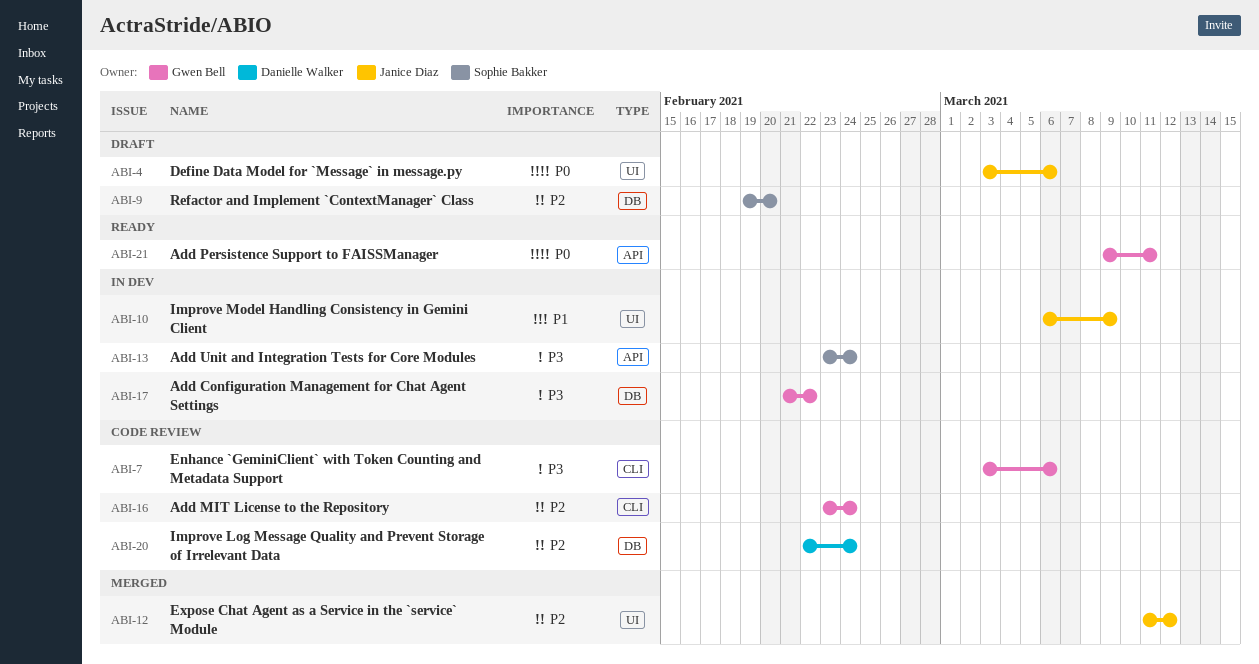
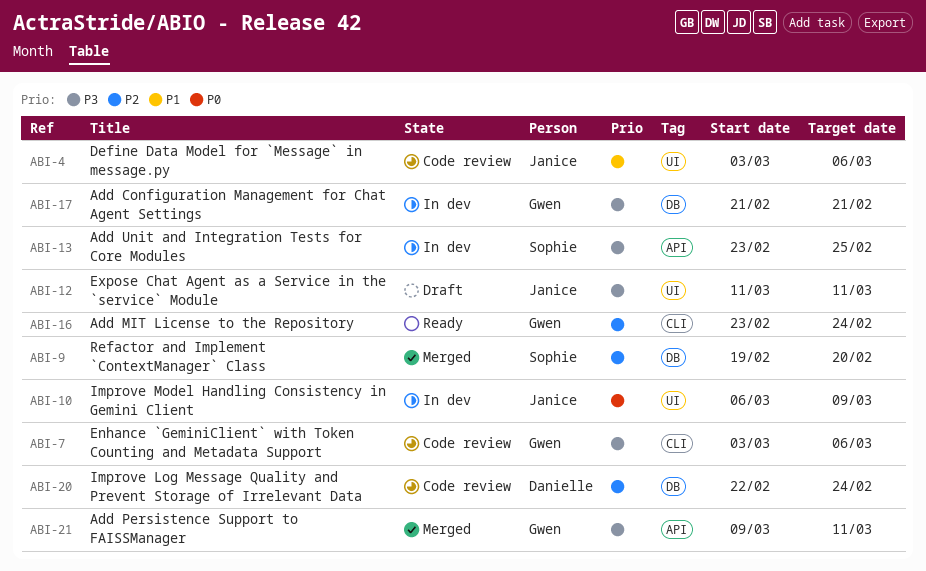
ABI-4, status: Draft -> Code review
ABI-4, priority: P0 -> P1
ABI-9, status: Draft -> Merged
ABI-10, priority: P1 -> P0
ABI-12, status: Merged -> Draft
ABI-12, priority: P2 -> P3
ABI-12, due: Mar 12 -> Mar 11
ABI-13, due: Feb 24 -> Feb 25
ABI-16, status: Code review -> Ready
ABI-17, due: Feb 22 -> Feb 21
ABI-21, status: Ready -> Merged
ABI-21, priority: P0 -> P3

